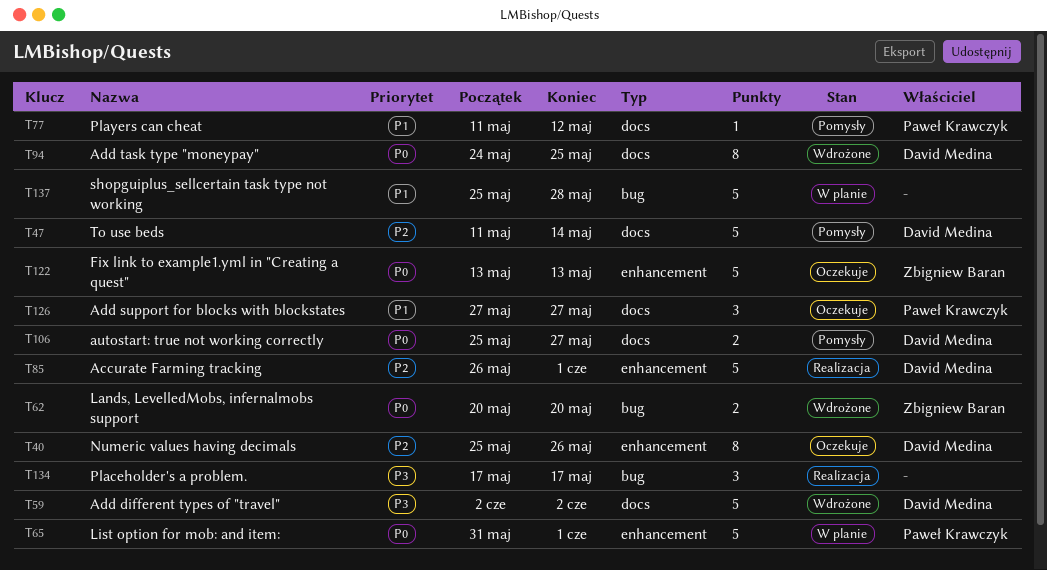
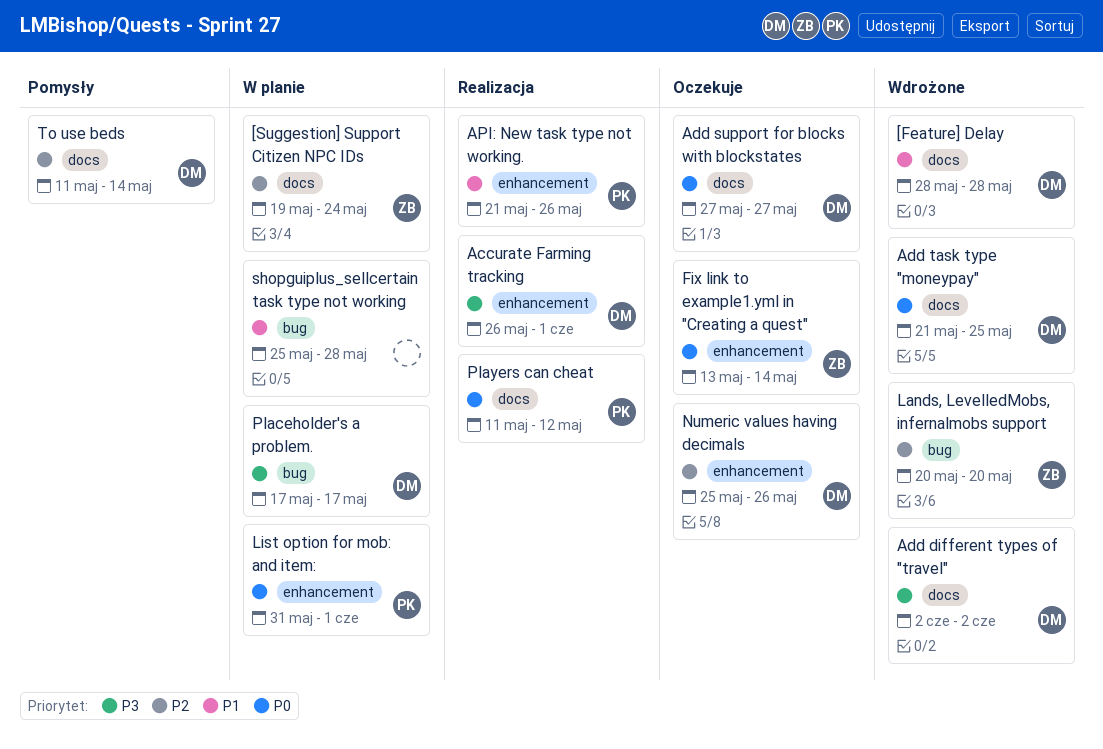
[Feature] Delay: none -> present
[Suggestion] Support Citizen NPC IDs: none -> present
Accurate Farming tracking, priority: P2 -> P3
Add support for blocks with blockstates, owner: Paweł Krawczyk -> David Medina
Add support for blocks with blockstates, priority: P1 -> P0
Add task type "moneypay", start: May 24 -> May 21
API: New task type not working.: none -> present
autostart: true not working correctly: present -> none
Fix link to example1.yml in "Creating a quest", due: May 13 -> May 14
Lands, LevelledMobs, infernalmobs support, priority: P0 -> P2
Placeholder's a problem., status: Realizacja -> W planie
Placeholder's a problem., owner: none -> David Medina
Players can cheat, status: Pomysły -> Realizacja
Players can cheat, priority: P1 -> P0

